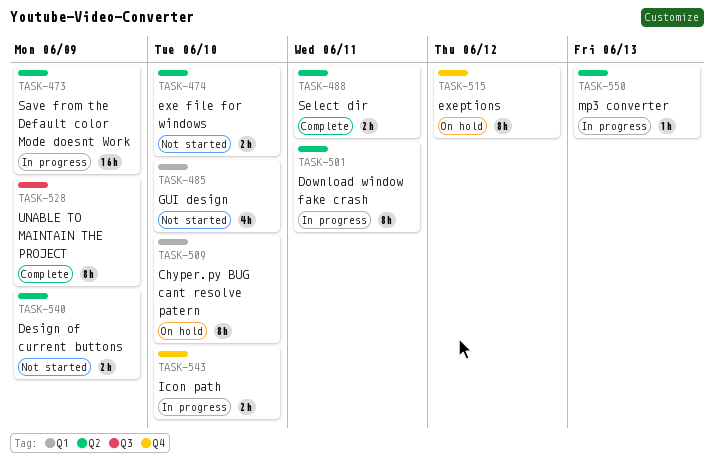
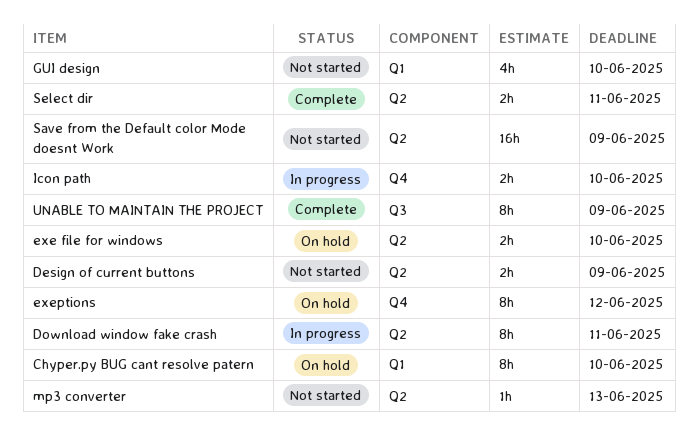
exe file for windows, status: Not started -> On hold
mp3 converter, status: In progress -> Not started
Save from the Default color Mode doesnt Work, status: In progress -> Not started

